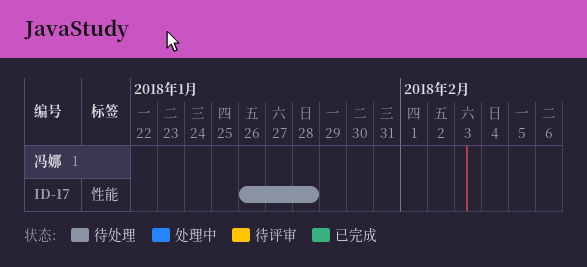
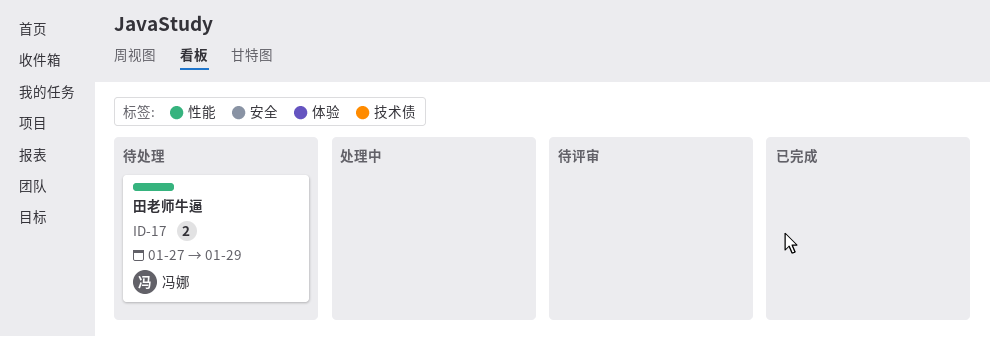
ID-17, start: Jan 26 -> Jan 27
ID-17, due: Jan 28 -> Jan 29

